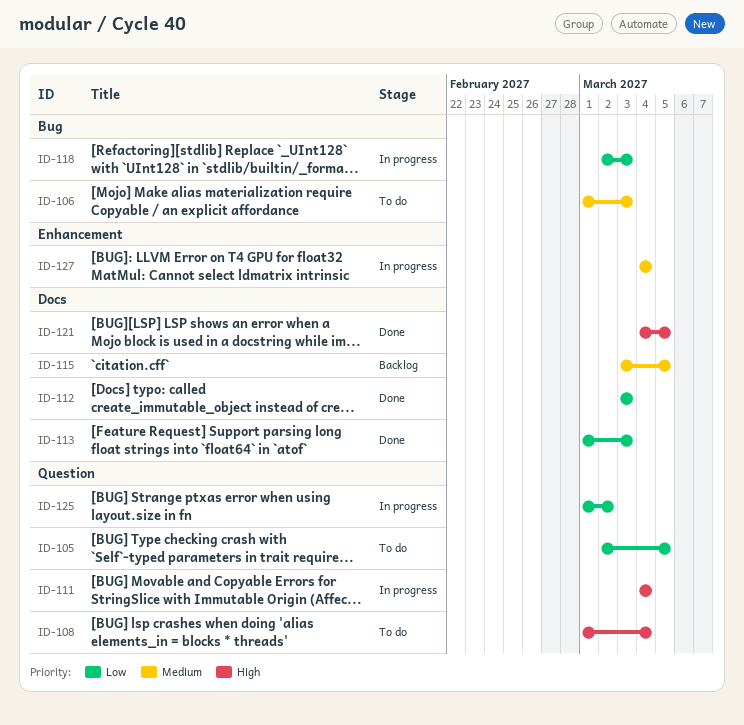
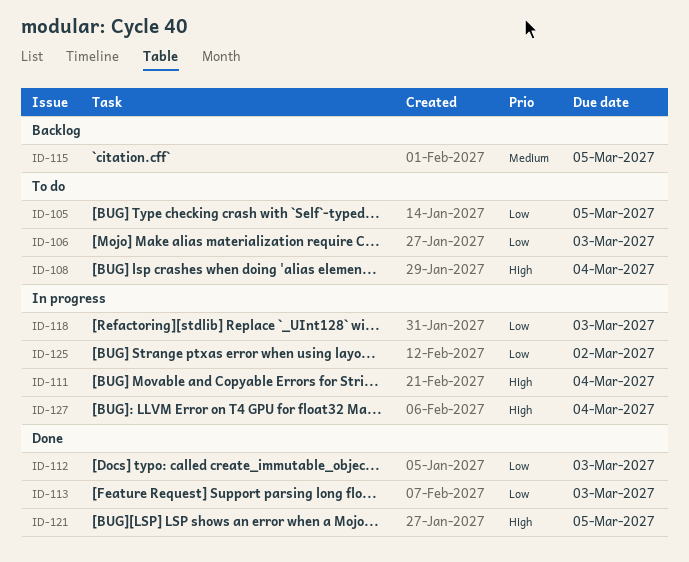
ID-106, priority: Medium -> Low
ID-127, priority: Medium -> High

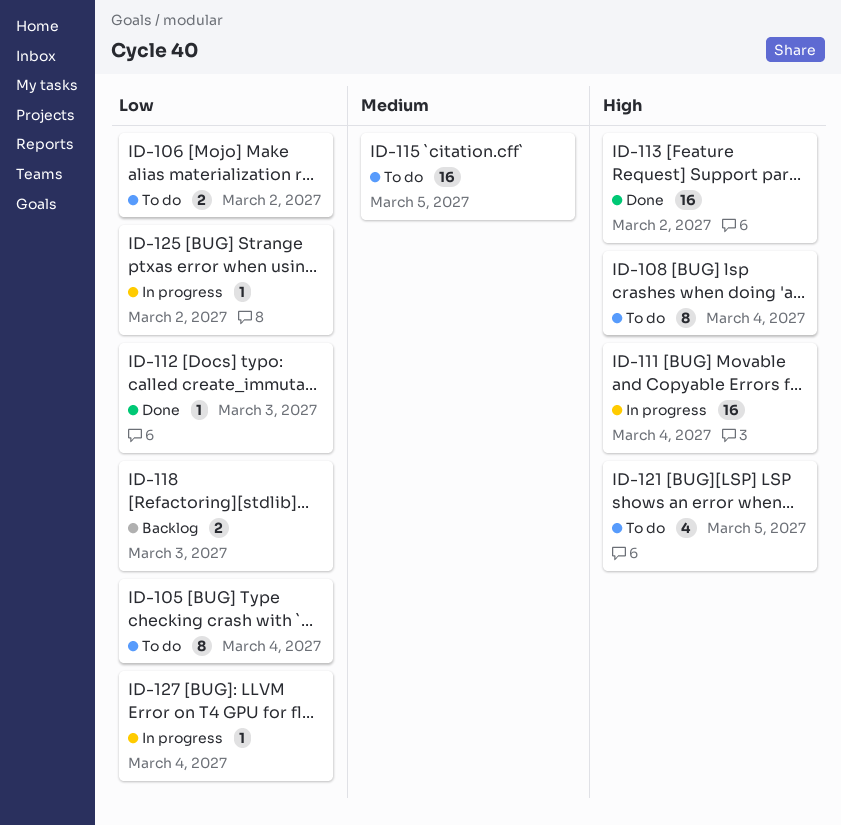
ID-105, due: Mar 5 -> Mar 4
ID-106, due: Mar 3 -> Mar 2
ID-113, priority: Low -> High
ID-113, due: Mar 3 -> Mar 2
ID-115, status: Backlog -> To do
ID-118, status: In progress -> Backlog
ID-121, status: Done -> To do
ID-127, priority: High -> Low

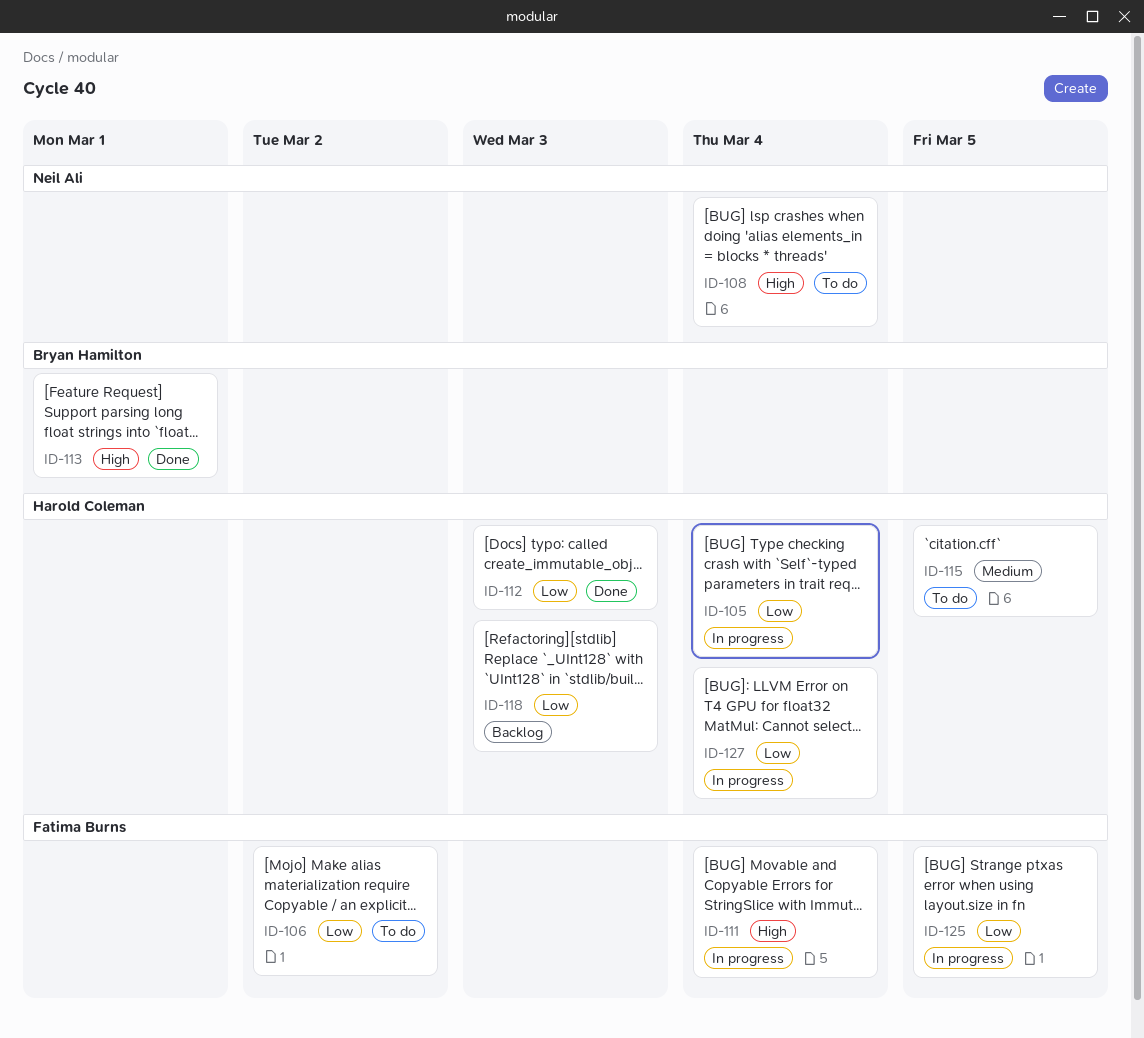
ID-105, status: To do -> In progress
ID-113, due: Mar 2 -> Mar 1
ID-121: present -> none
ID-125, due: Mar 2 -> Mar 5

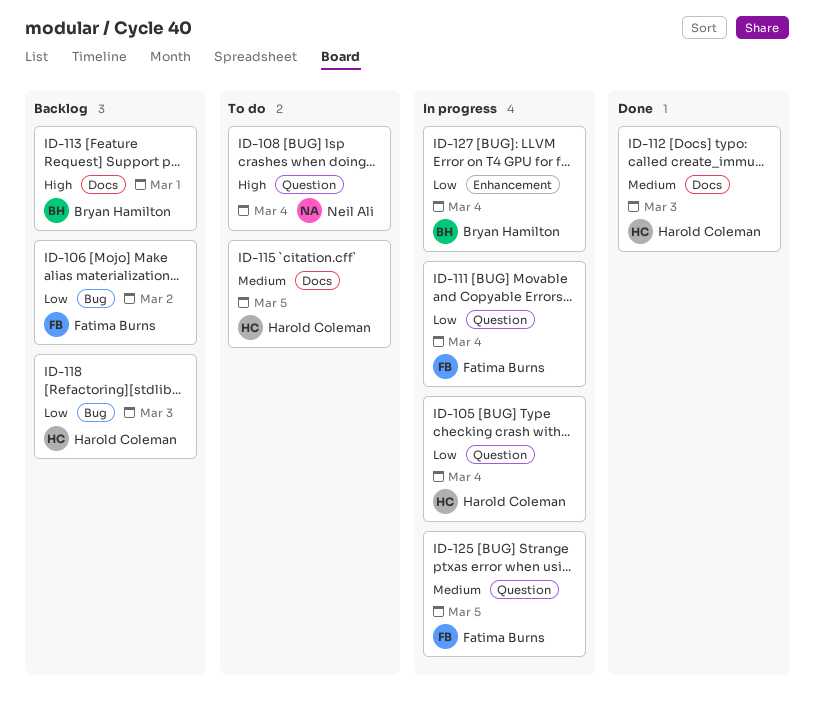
ID-106, status: To do -> Backlog
ID-111, priority: High -> Low
ID-112, priority: Low -> Medium
ID-113, status: Done -> Backlog
ID-125, priority: Low -> Medium
ID-127, owner: Harold Coleman -> Bryan Hamilton

